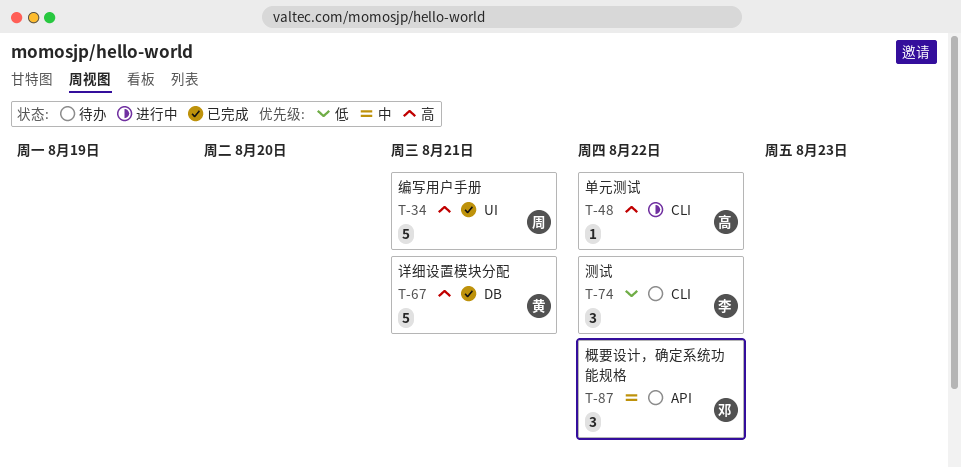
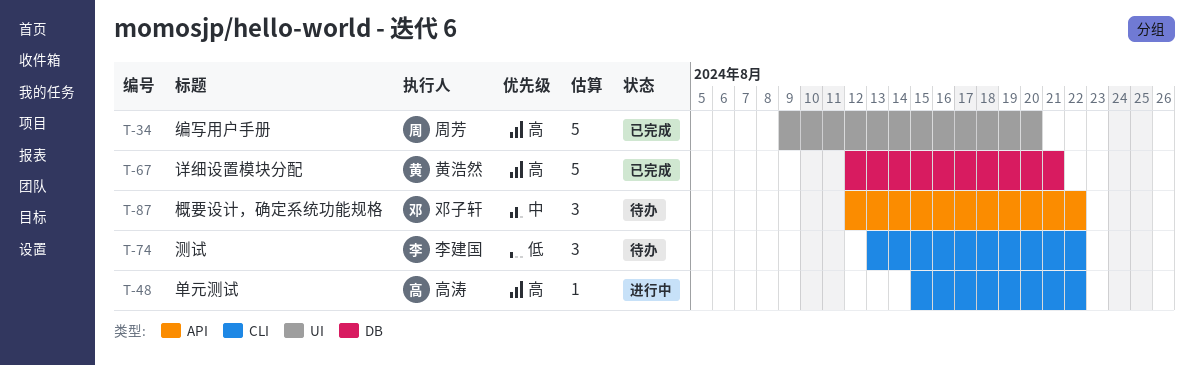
T-34, due: Aug 21 -> Aug 20

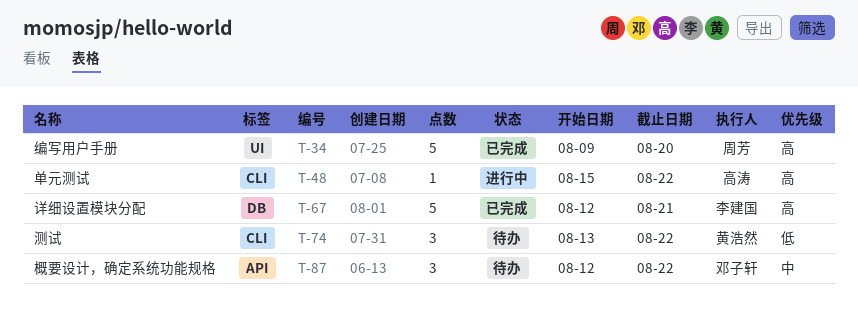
T-67, owner: 黄浩然 -> 李建国
T-74, owner: 李建国 -> 黄浩然

